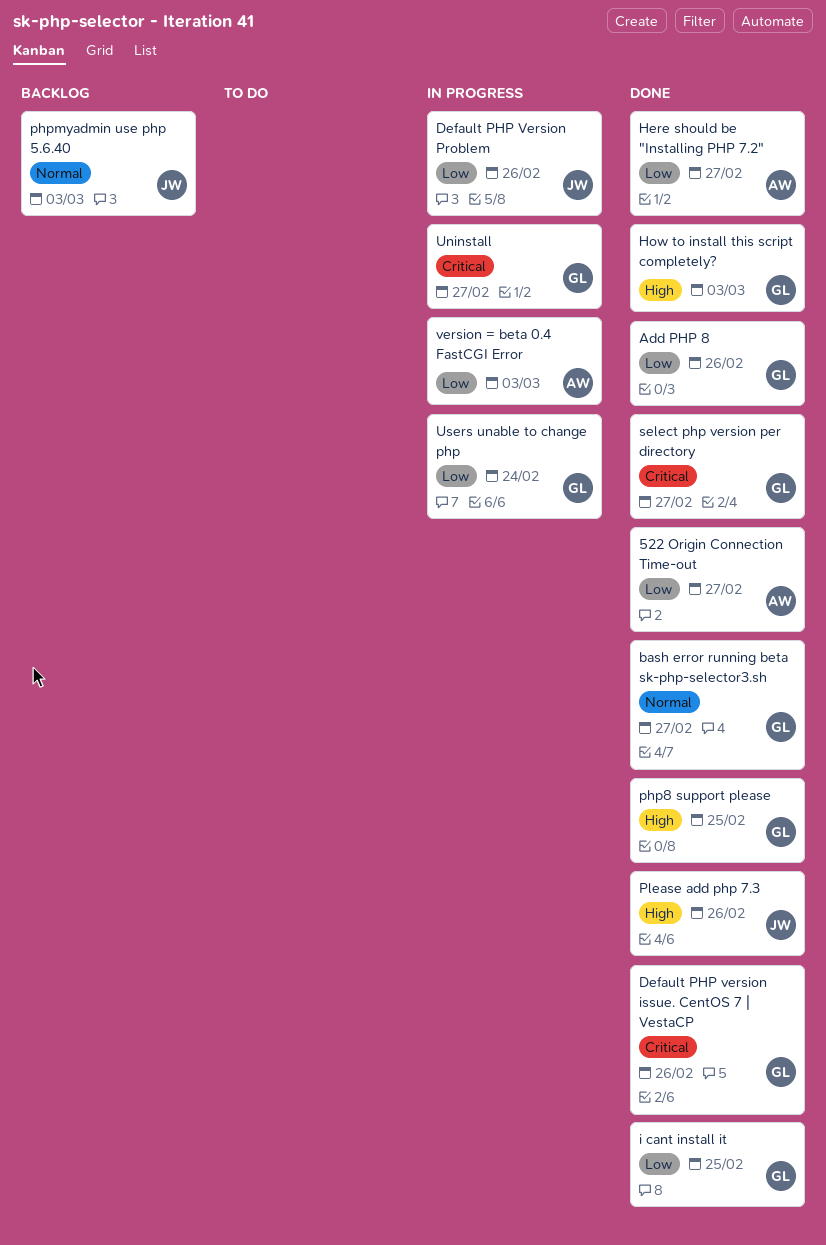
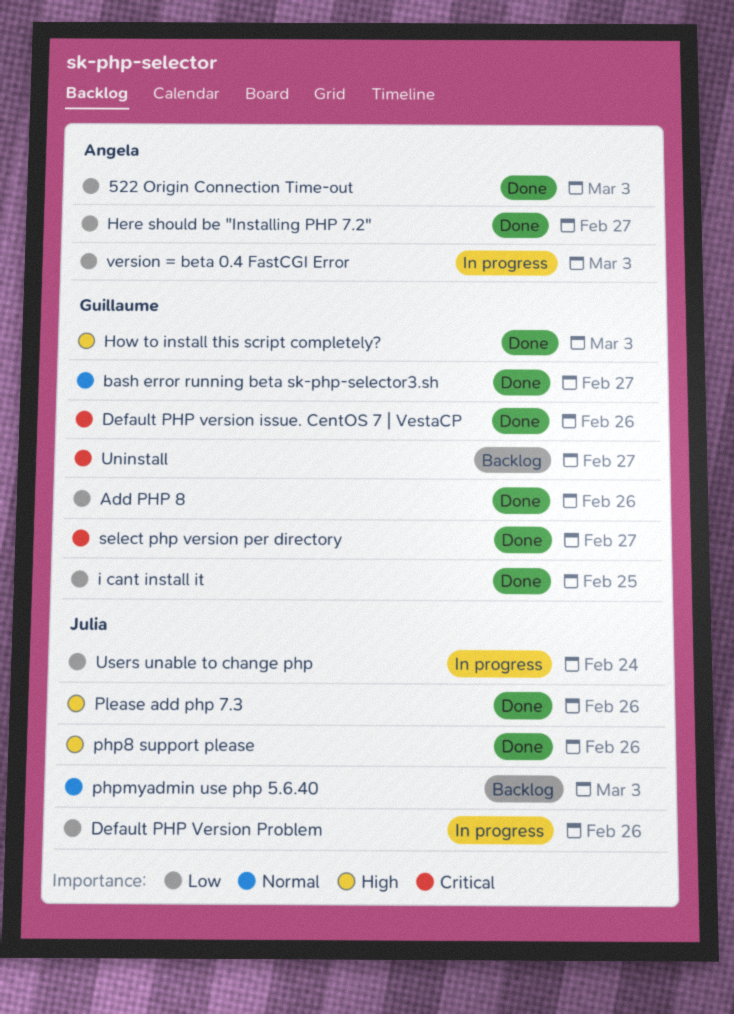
522 Origin Connection Time-out, due: Feb 27 -> Mar 3
php8 support please, owner: Guillaume -> Julia
php8 support please, due: Feb 25 -> Feb 26
Uninstall, status: In progress -> Backlog
Users unable to change php, owner: Guillaume -> Julia

